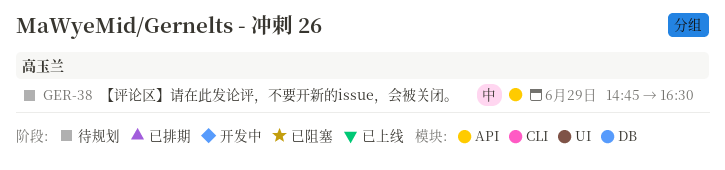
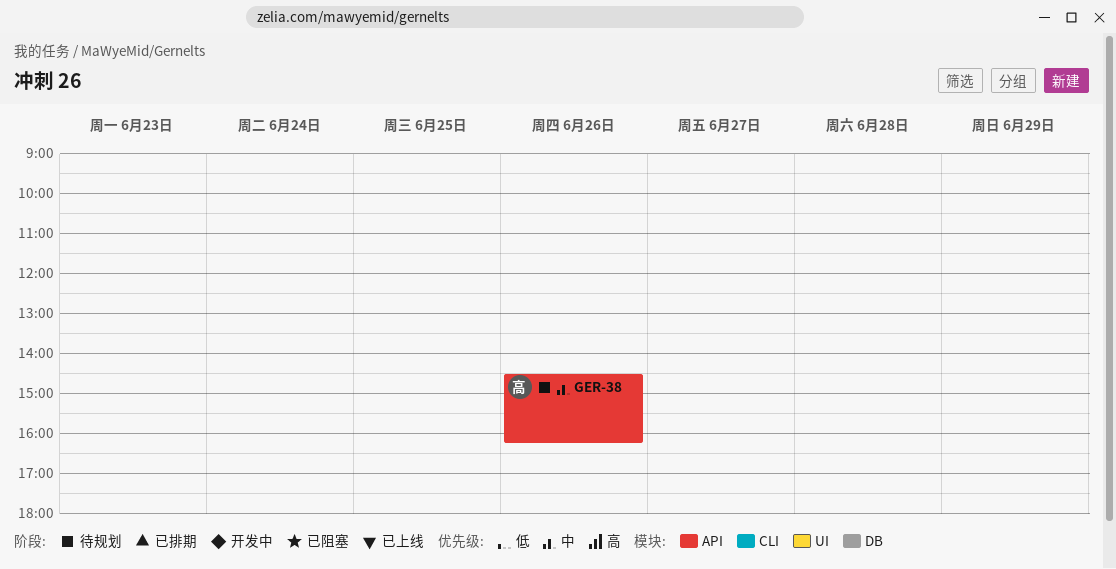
GER-38, day: Jun 29 -> Jun 26
GER-38, begins: 14:45 -> 14:30
GER-38, ends: 16:30 -> 16:15

